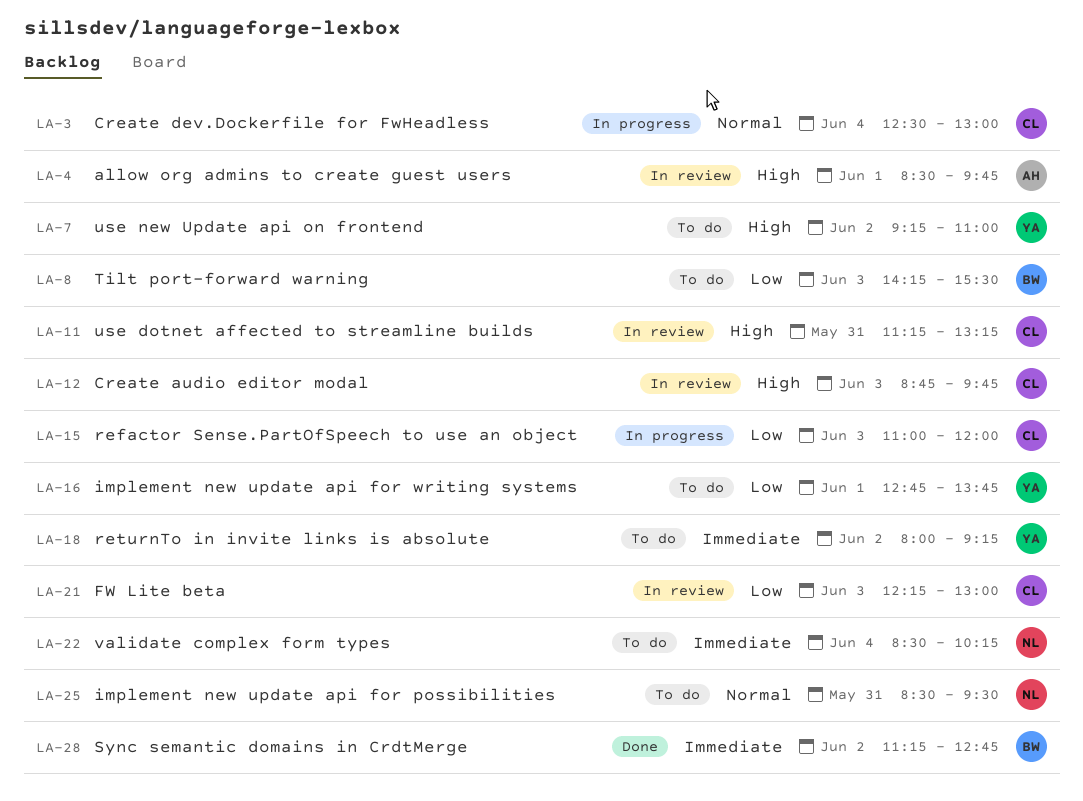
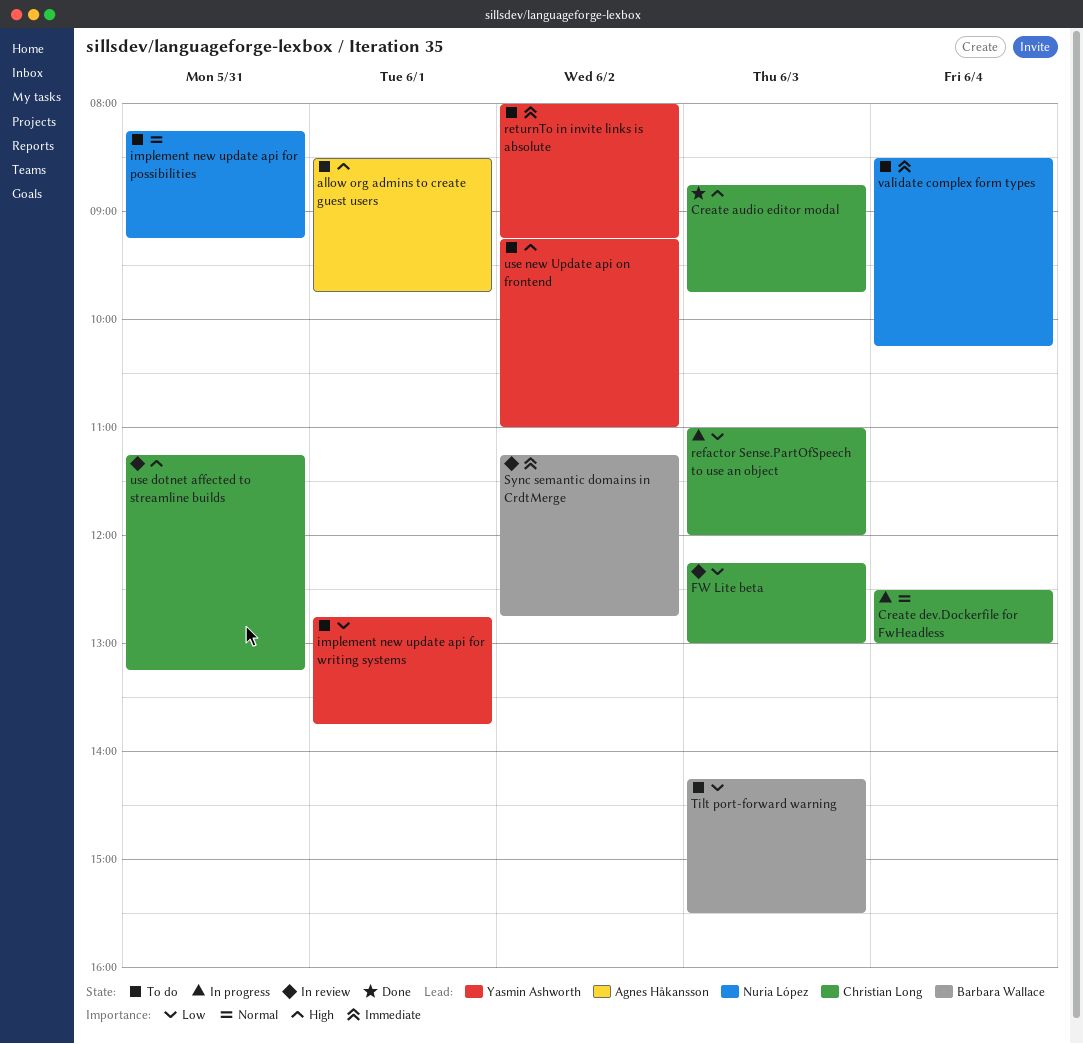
allow org admins to create guest users, status: In review -> To do
Create audio editor modal, status: In review -> Done
implement new update api for possibilities, begins: 08:30 -> 08:15
implement new update api for possibilities, ends: 09:30 -> 09:15
Sync semantic domains in CrdtMerge, status: Done -> In review

